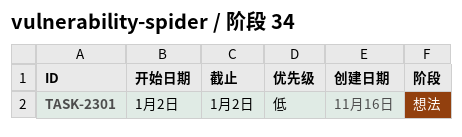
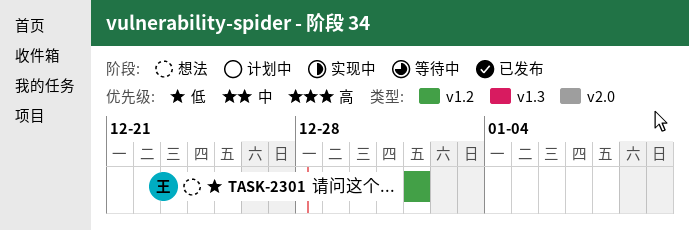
TASK-2301, start: Jan 2 -> Jan 1
TASK-2301, due: Jan 2 -> Jan 1

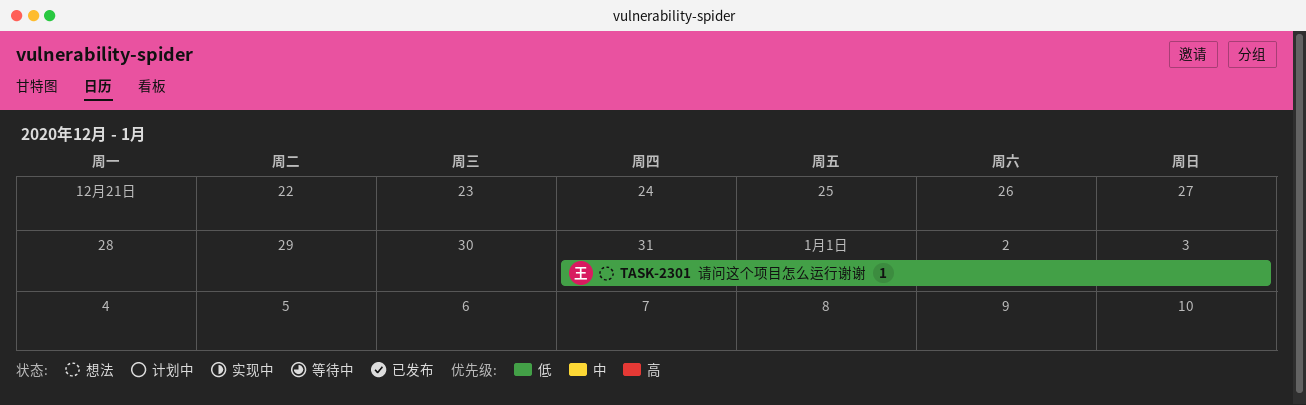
TASK-2301, start: Jan 1 -> Dec 31
TASK-2301, due: Jan 1 -> Jan 3

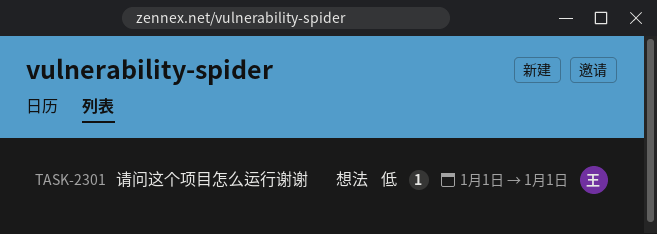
TASK-2301, start: Dec 31 -> Jan 1
TASK-2301, due: Jan 3 -> Jan 1

